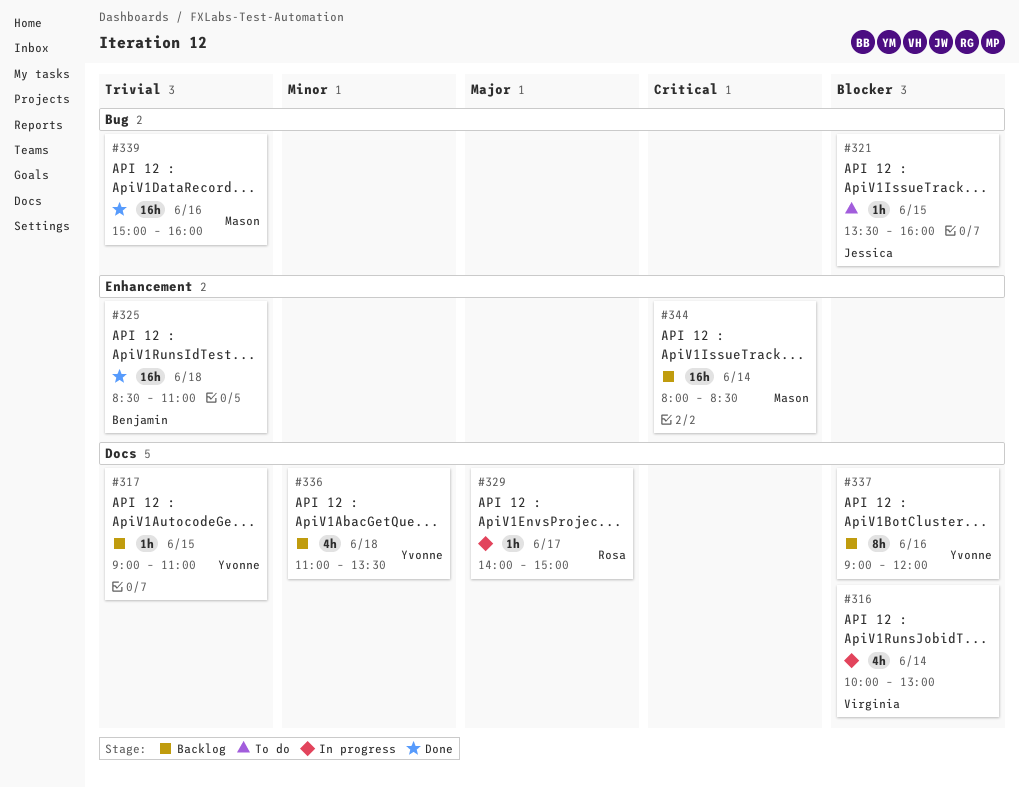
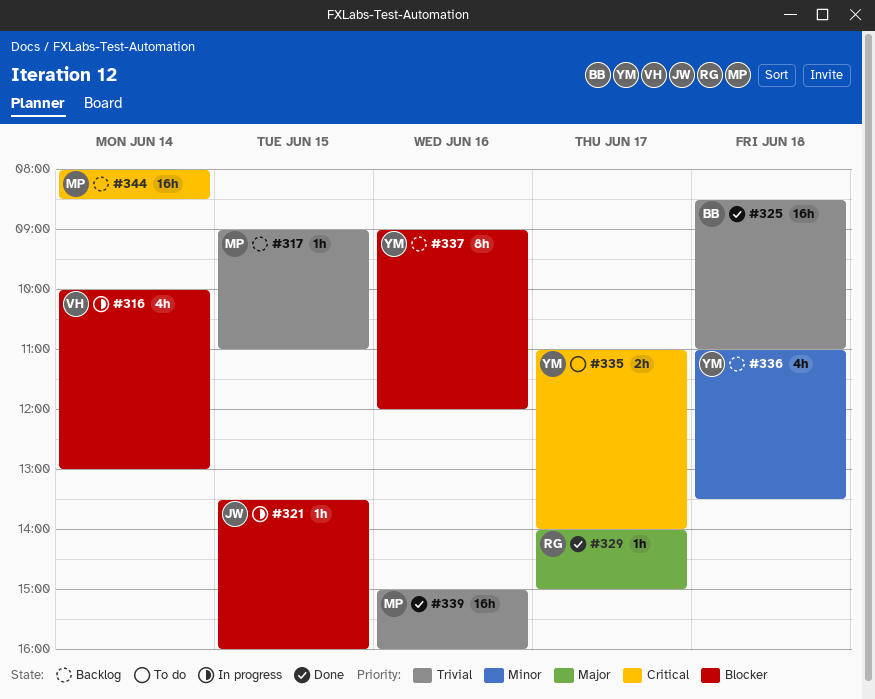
#317, owner: Yvonne -> Mason
#321, status: To do -> In progress
#329, status: In progress -> Done
#335: none -> present

